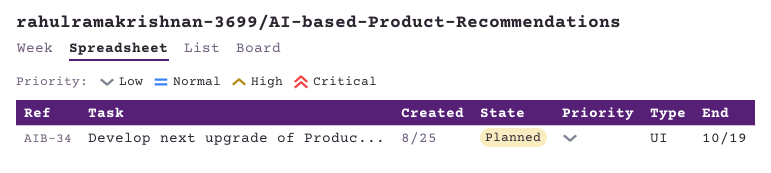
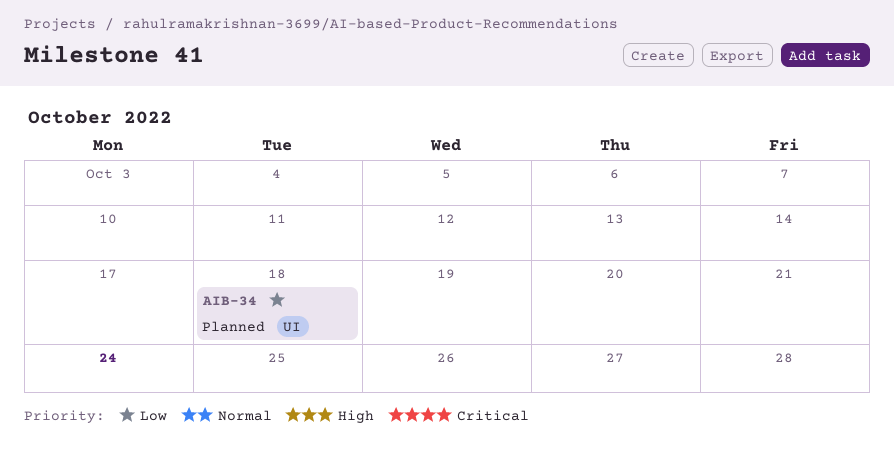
AIB-34, due: Oct 19 -> Oct 18

